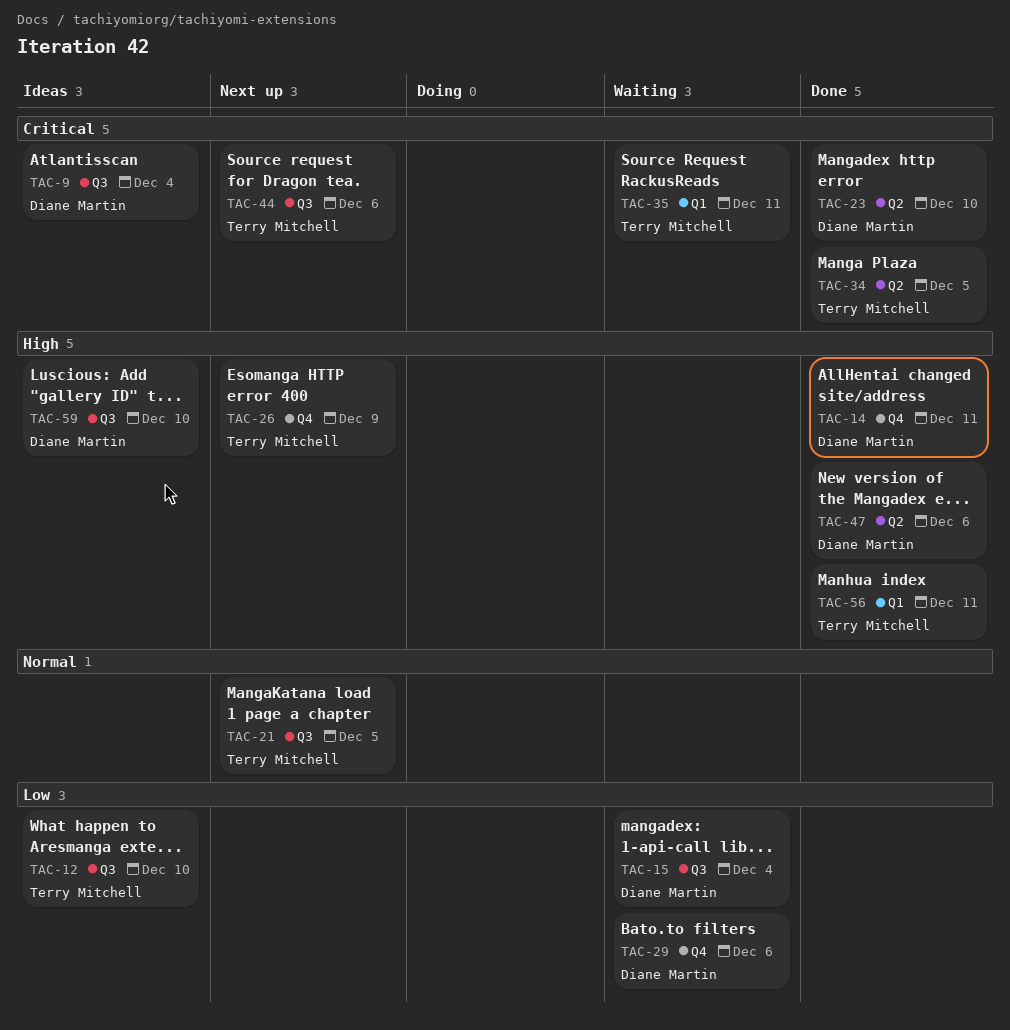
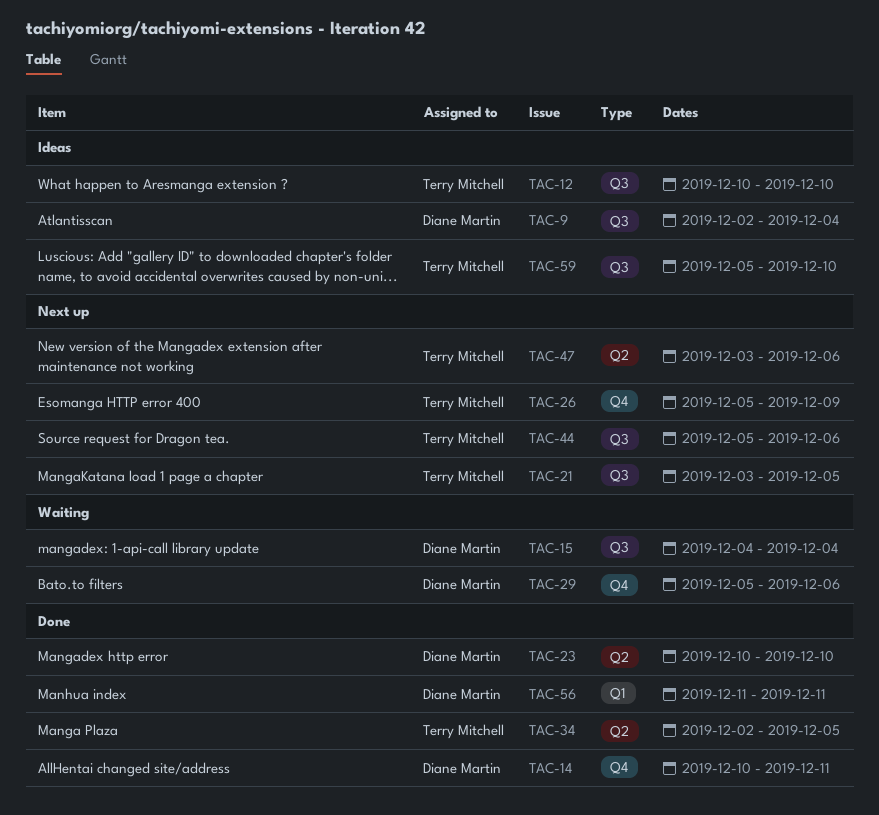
TAC-35: present -> none
TAC-47, status: Done -> Next up
TAC-47, owner: Diane Martin -> Terry Mitchell
TAC-56, owner: Terry Mitchell -> Diane Martin
TAC-59, owner: Diane Martin -> Terry Mitchell

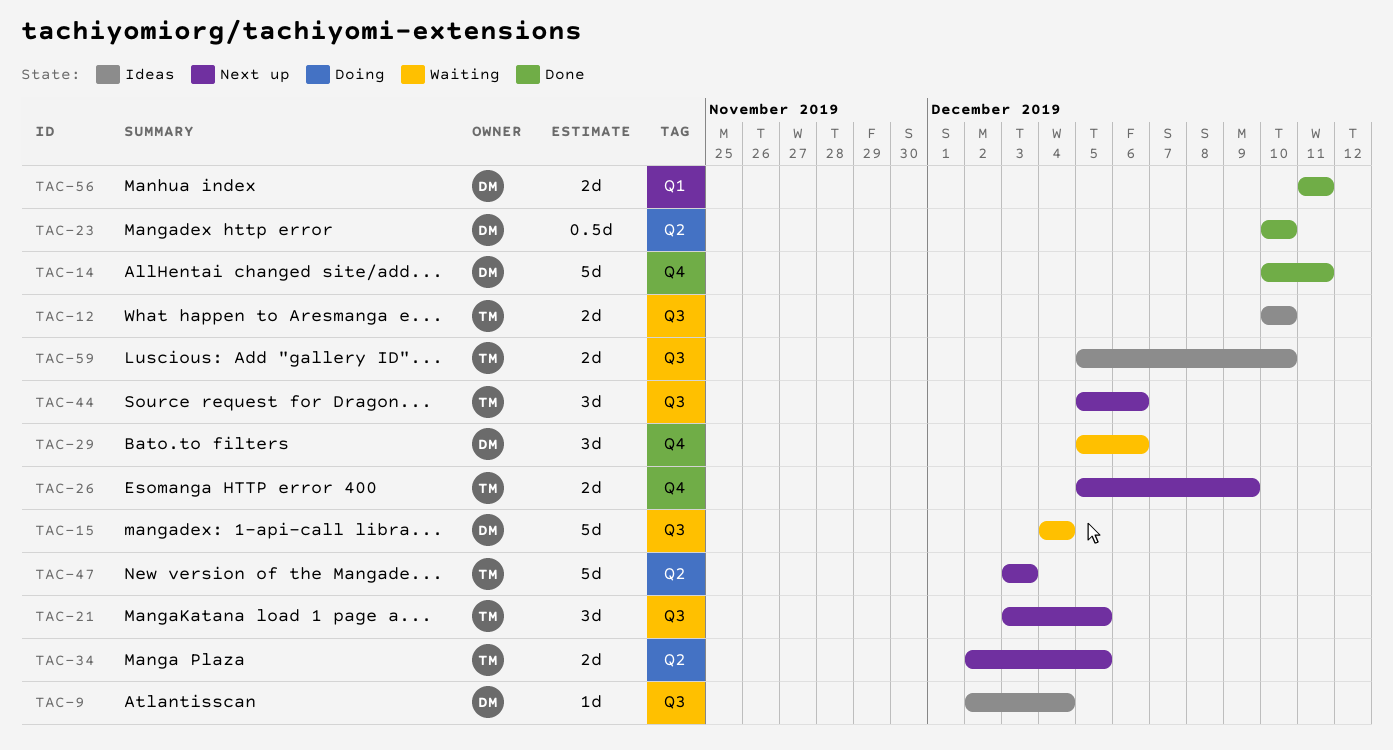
TAC-34, status: Done -> Next up
TAC-47, due: Dec 6 -> Dec 3

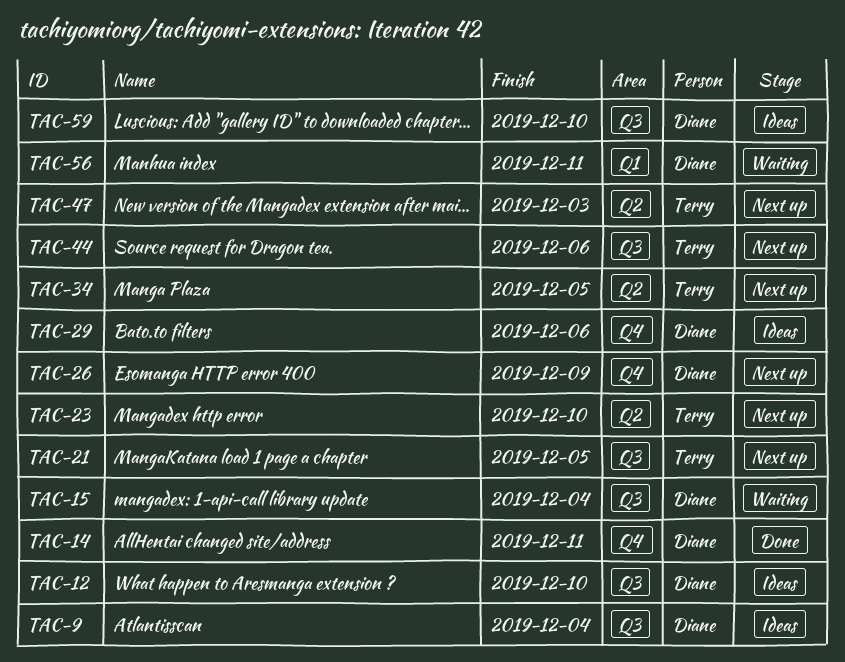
TAC-12, owner: Terry -> Diane
TAC-23, status: Done -> Next up
TAC-23, owner: Diane -> Terry
TAC-26, owner: Terry -> Diane
TAC-29, status: Waiting -> Ideas
TAC-56, status: Done -> Waiting
TAC-59, owner: Terry -> Diane

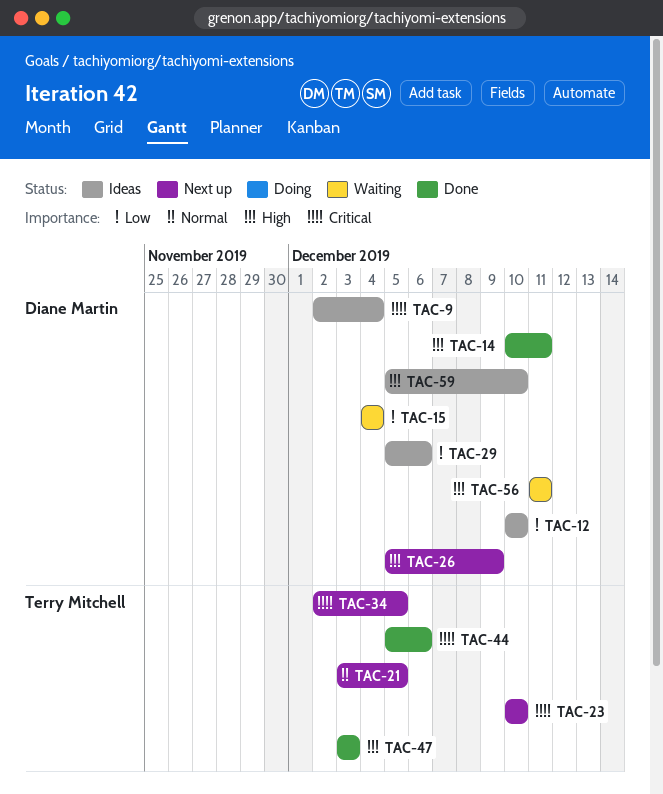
TAC-44, status: Next up -> Done
TAC-47, status: Next up -> Done

